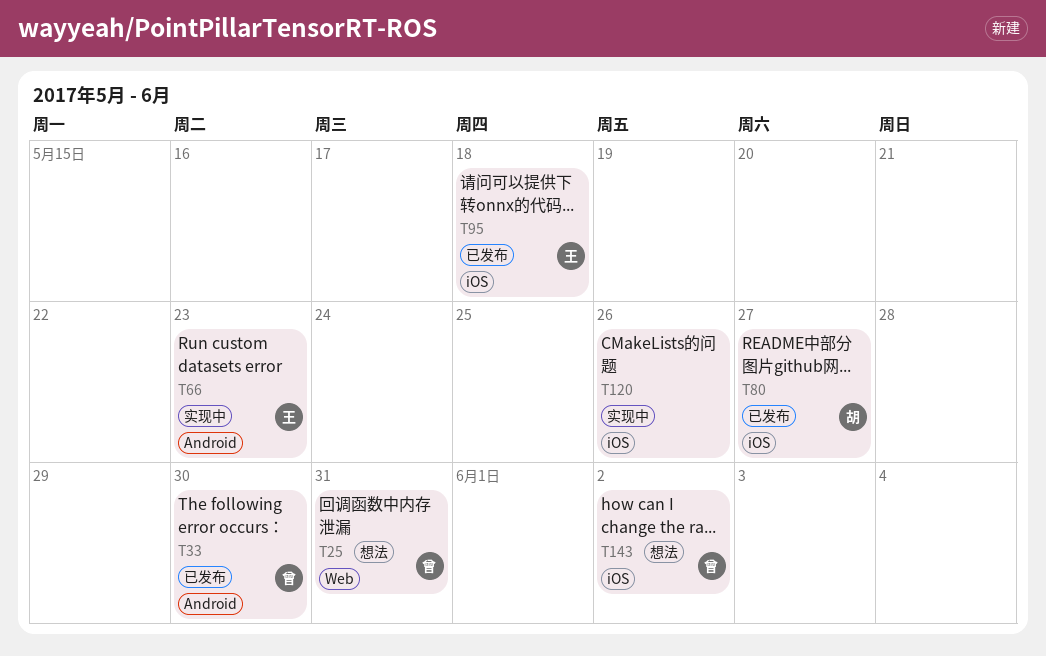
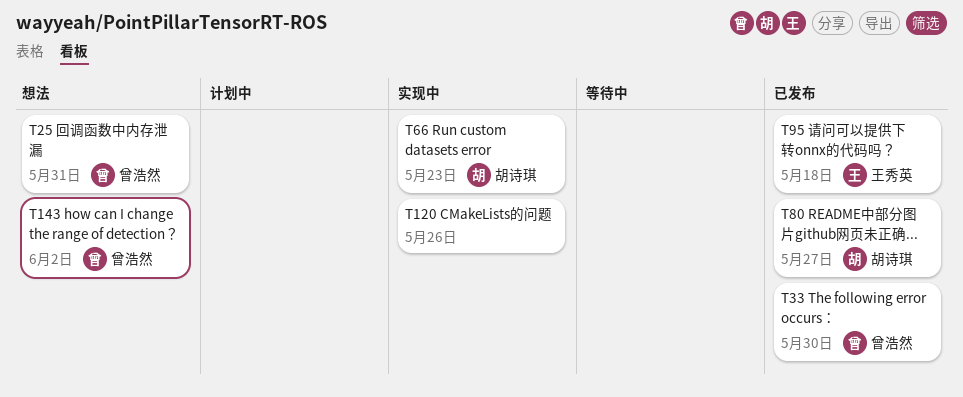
T66, owner: 王秀英 -> 胡诗琪

